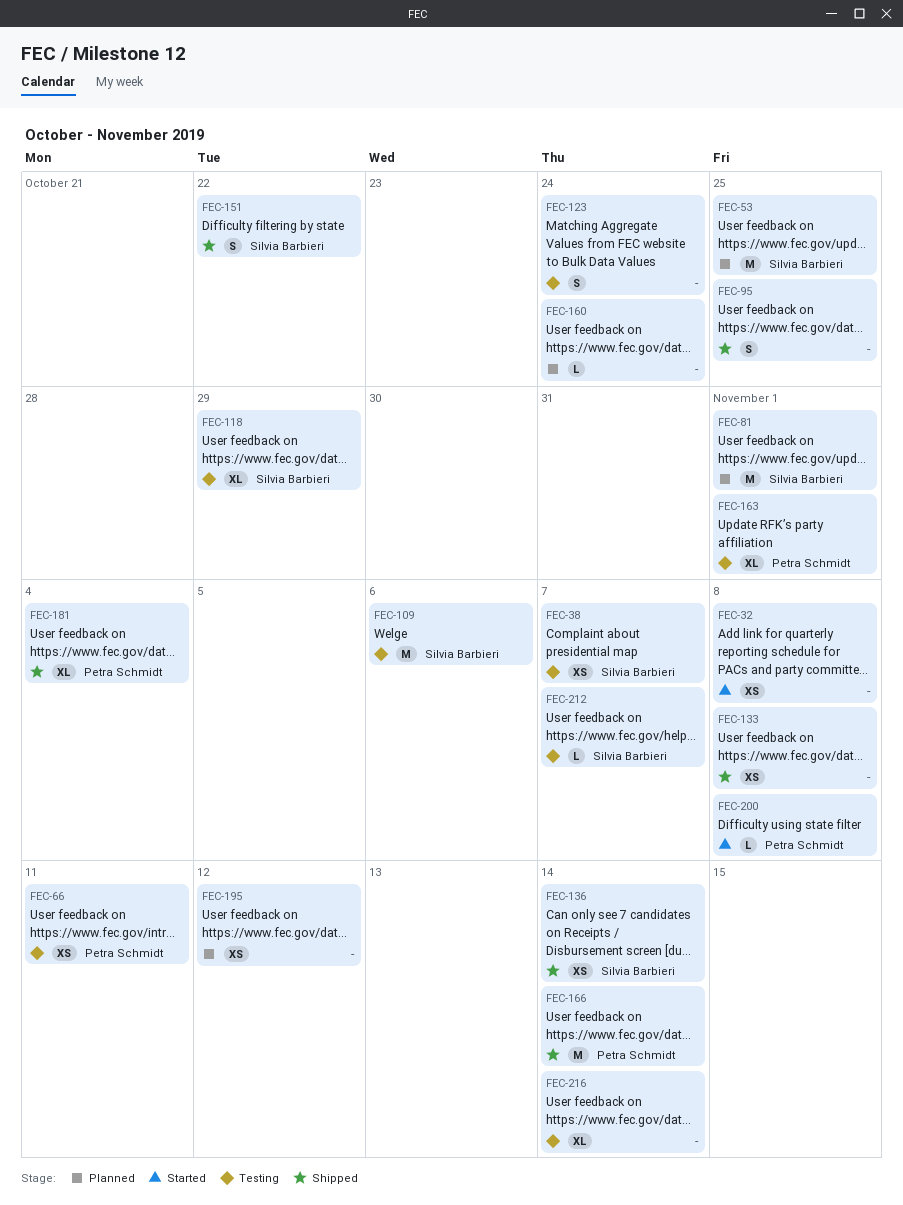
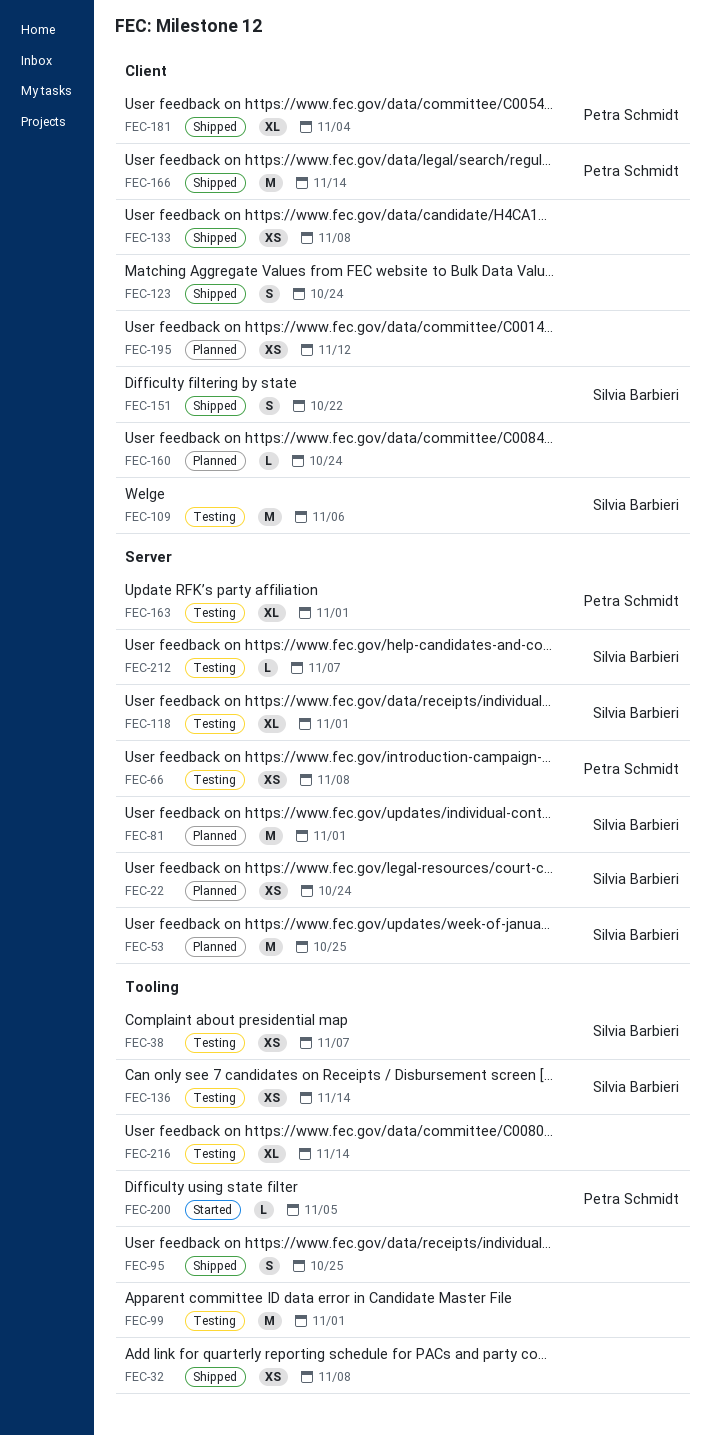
FEC-22: none -> present
FEC-32, status: Started -> Shipped
FEC-66, due: Nov 11 -> Nov 8
FEC-99: none -> present
FEC-118, due: Oct 29 -> Nov 1
FEC-123, status: Testing -> Shipped
FEC-136, status: Shipped -> Testing
FEC-200, due: Nov 8 -> Nov 5

